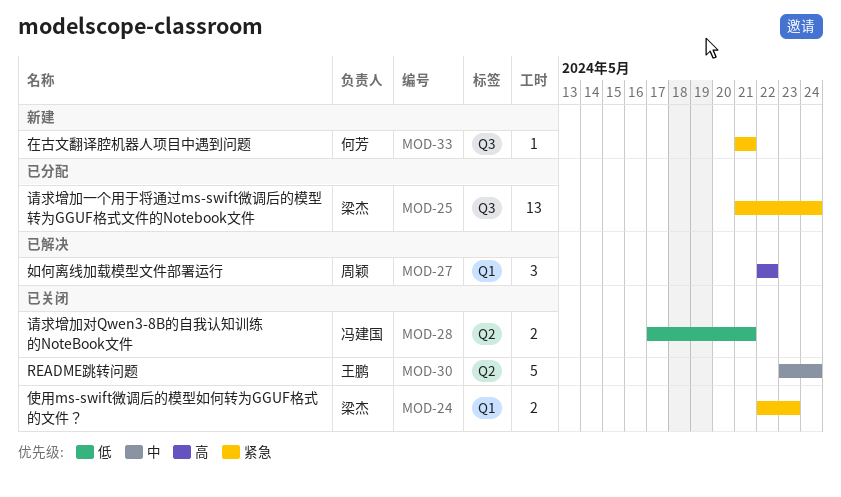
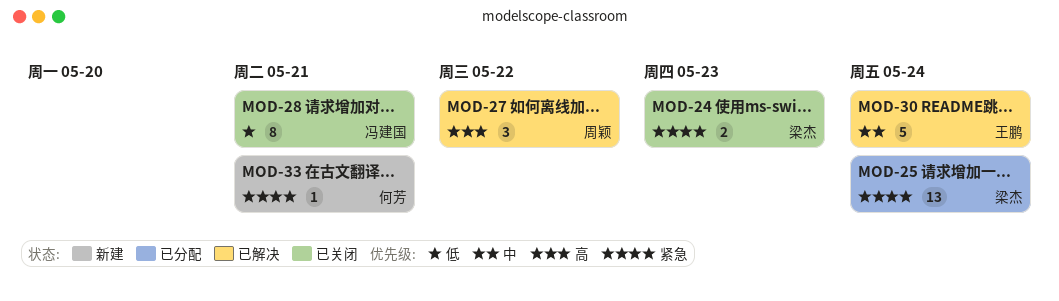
MOD-28, estimate: 2 -> 8
MOD-30, status: 已关闭 -> 已解决

